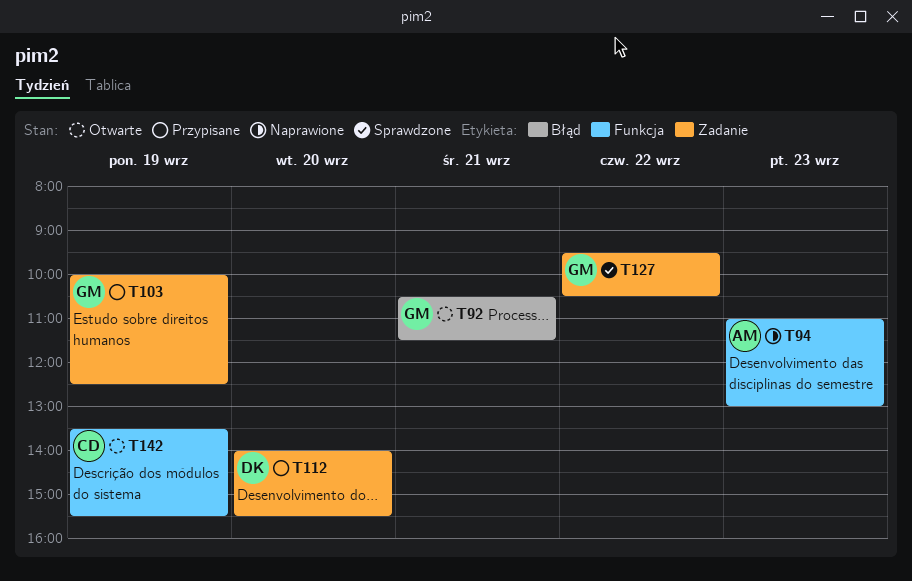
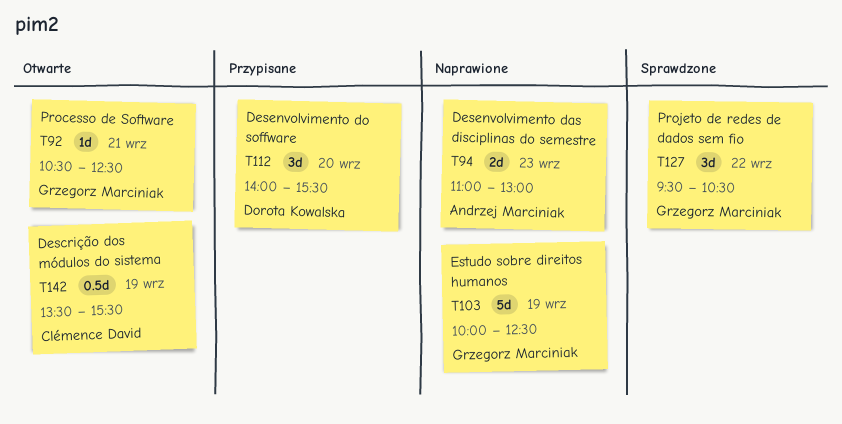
T92, ends: 11:30 -> 12:30
T103, status: Przypisane -> Naprawione

